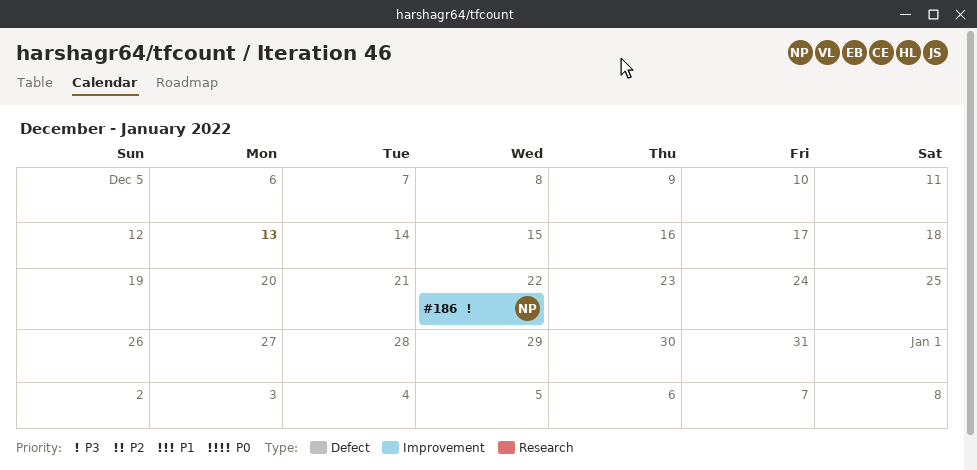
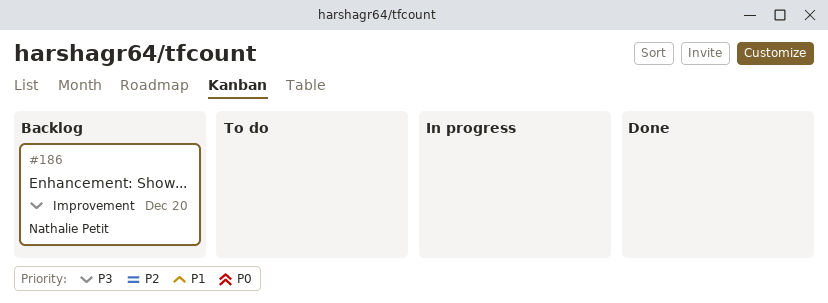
#186, due: Dec 22 -> Dec 20

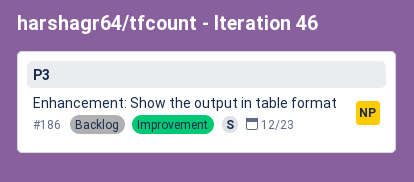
#186, due: Dec 20 -> Dec 23

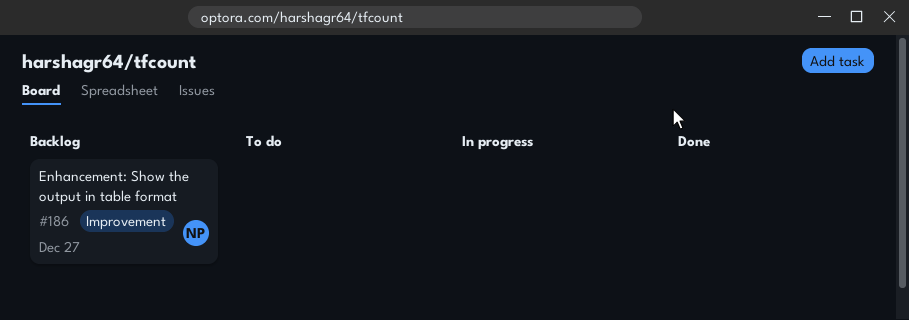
#186, due: Dec 23 -> Dec 27

